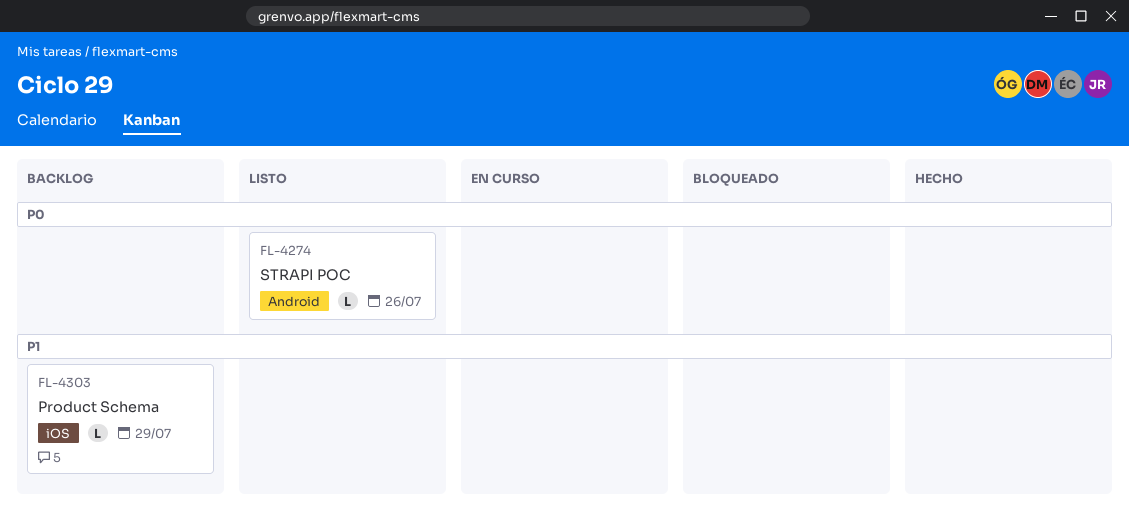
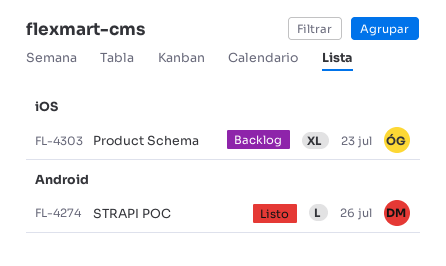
FL-4303, estimate: L -> XL
FL-4303, due: Jul 29 -> Jul 23

